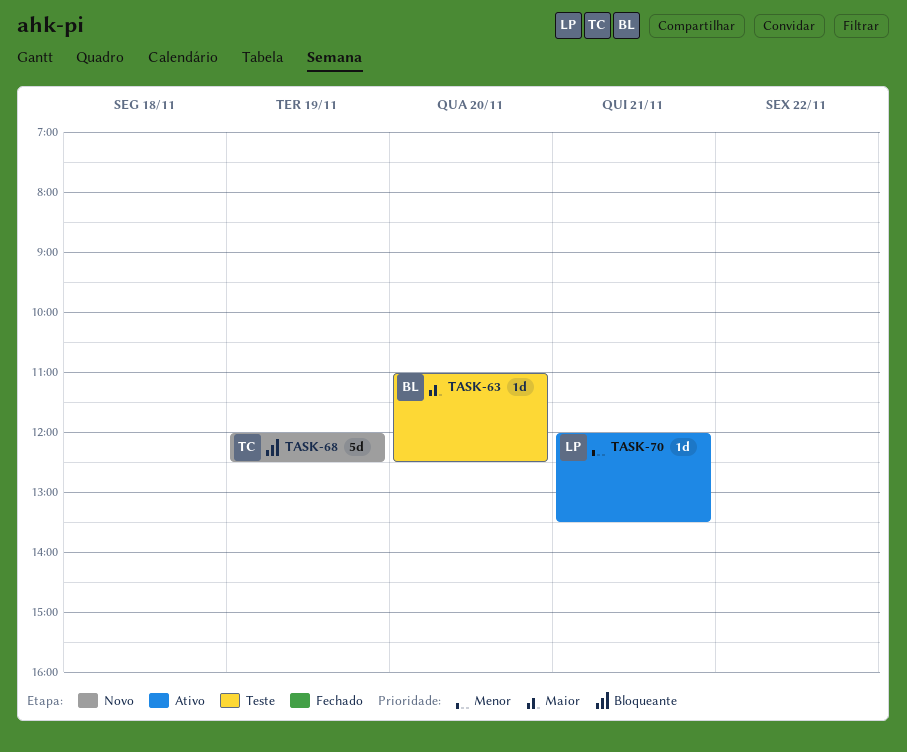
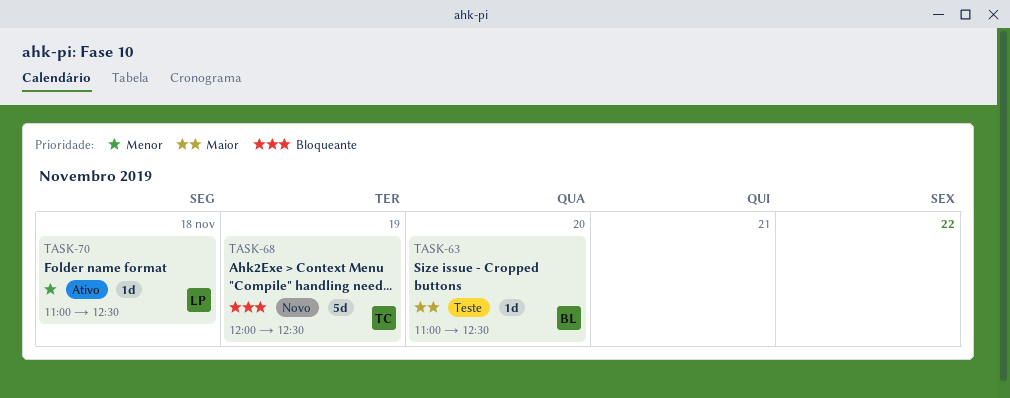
TASK-70, day: Nov 21 -> Nov 18
TASK-70, begins: 12:00 -> 11:00
TASK-70, ends: 13:30 -> 12:30

